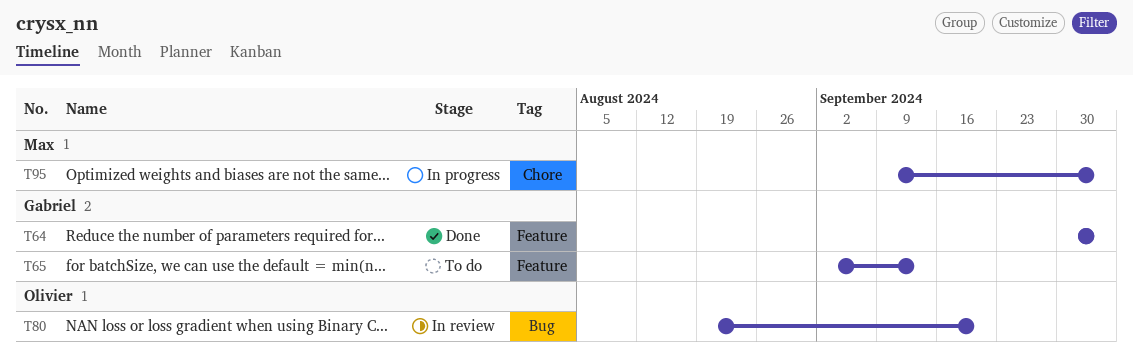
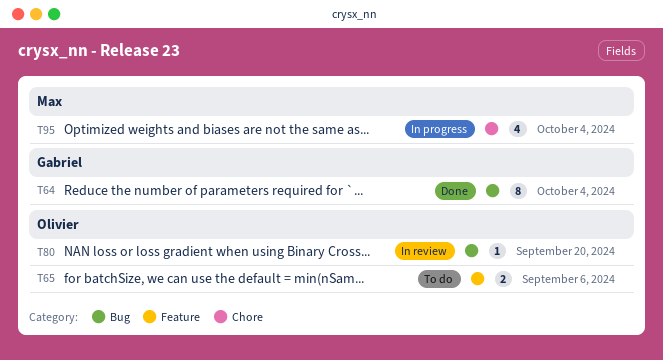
T64, label: Feature -> Bug
T65, owner: Gabriel -> Olivier
T65, due: Sep 13 -> Sep 6

